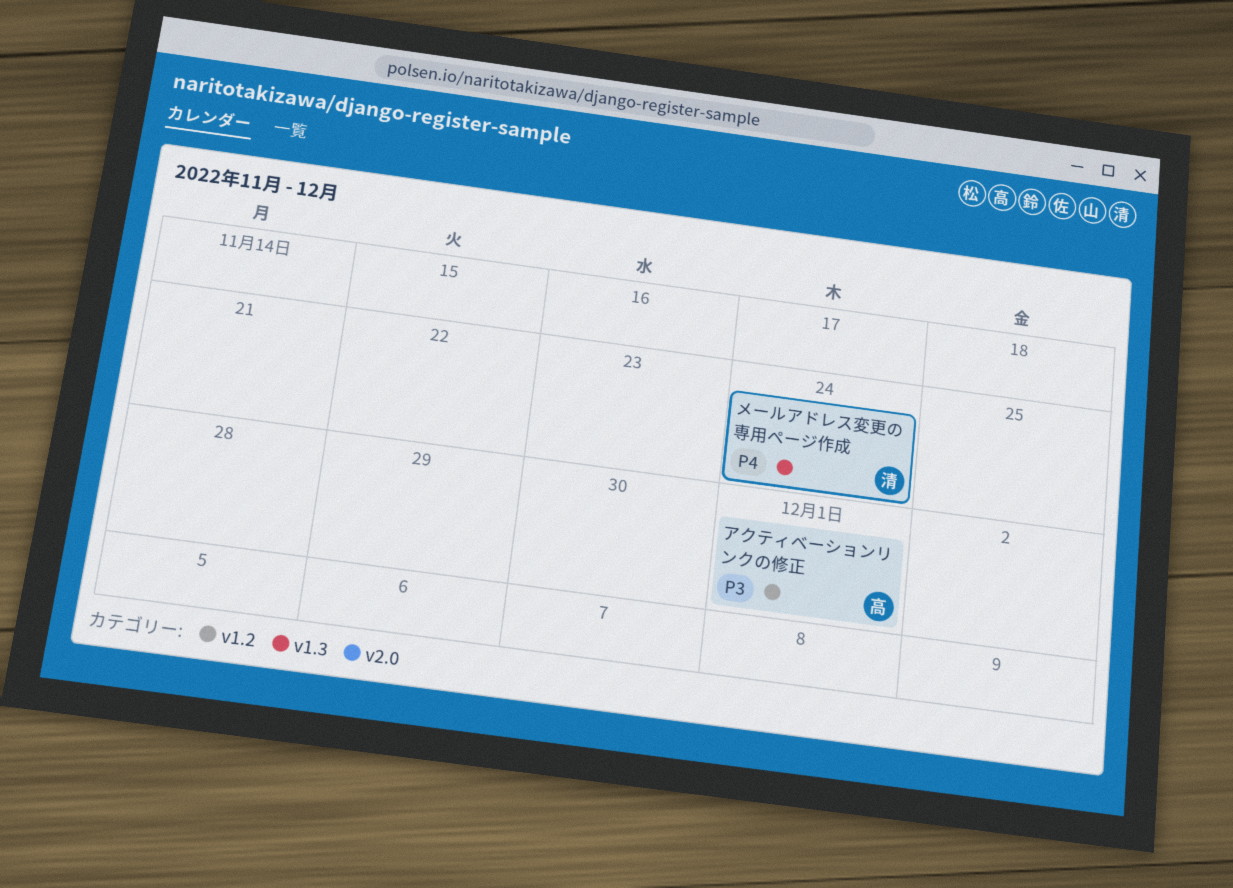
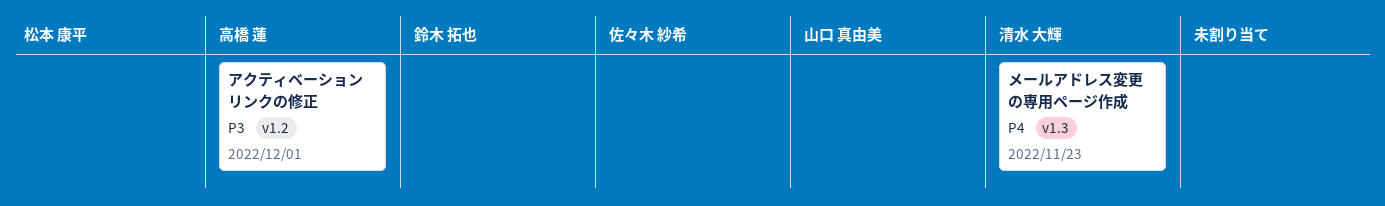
メールアドレス変更の専用ページ作成, due: Nov 24 -> Nov 23

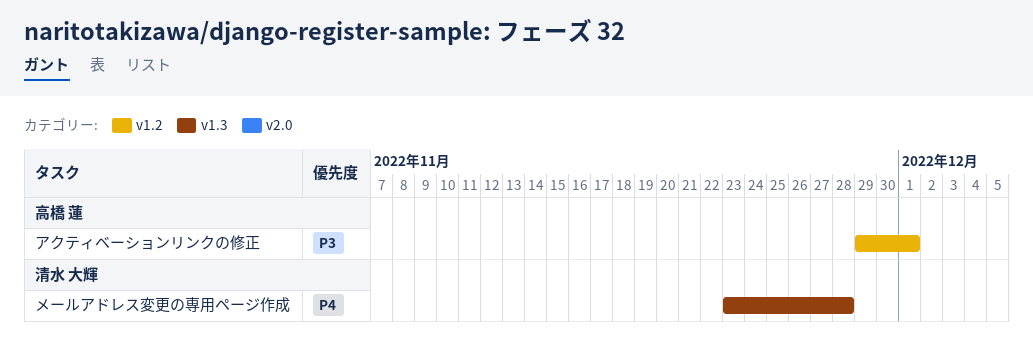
メールアドレス変更の専用ページ作成, due: Nov 23 -> Nov 28

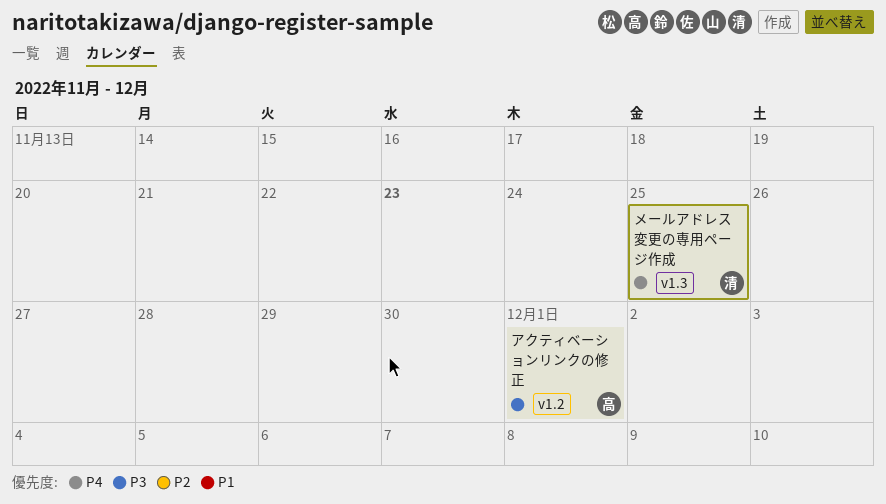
メールアドレス変更の専用ページ作成, due: Nov 28 -> Nov 25

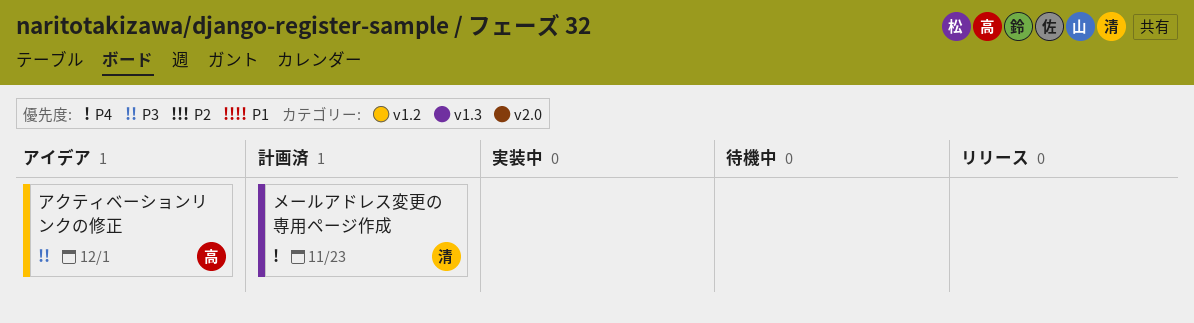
メールアドレス変更の専用ページ作成, due: Nov 25 -> Nov 23

